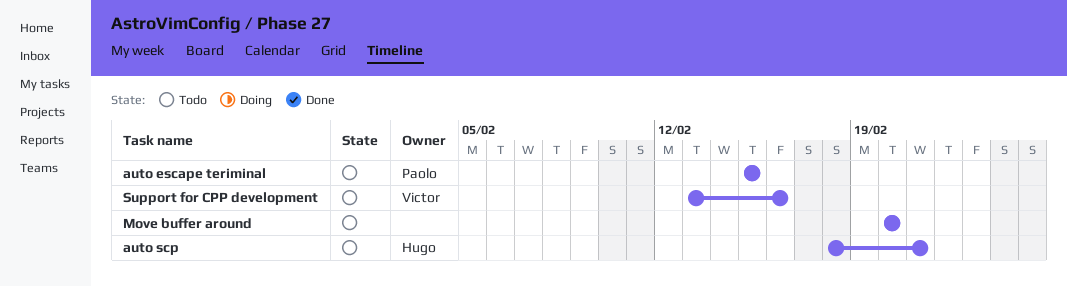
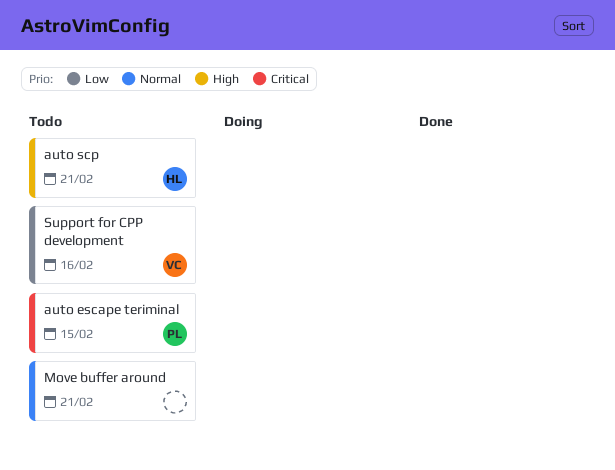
Move buffer around, due: Feb 20 -> Feb 21

